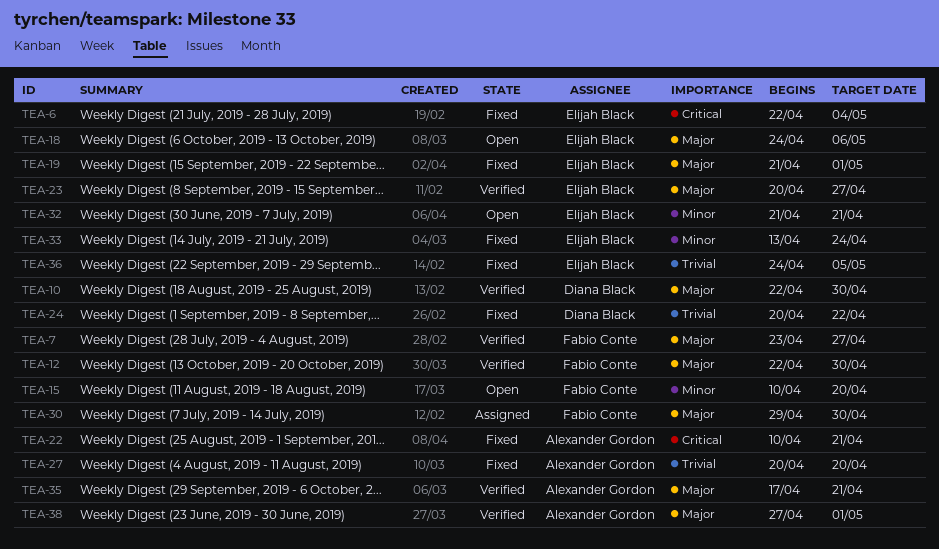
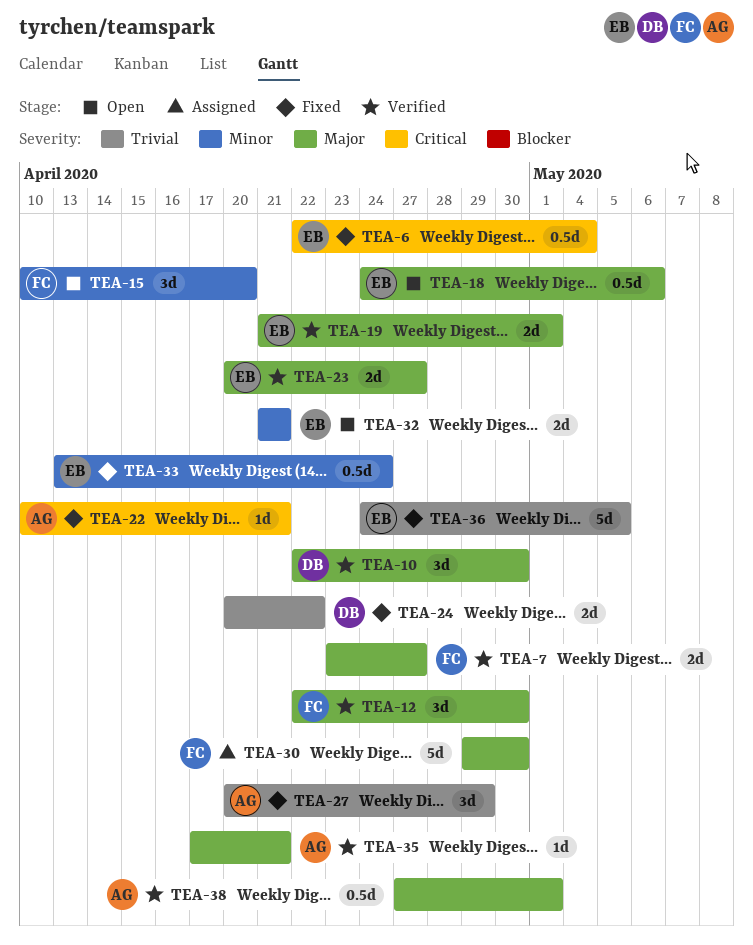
TEA-19, status: Fixed -> Verified
TEA-27, due: Apr 20 -> Apr 29

